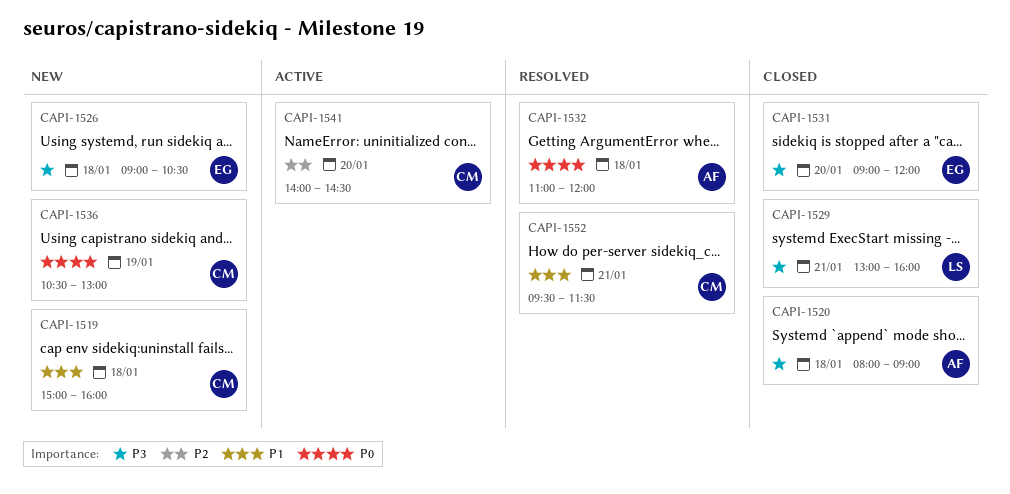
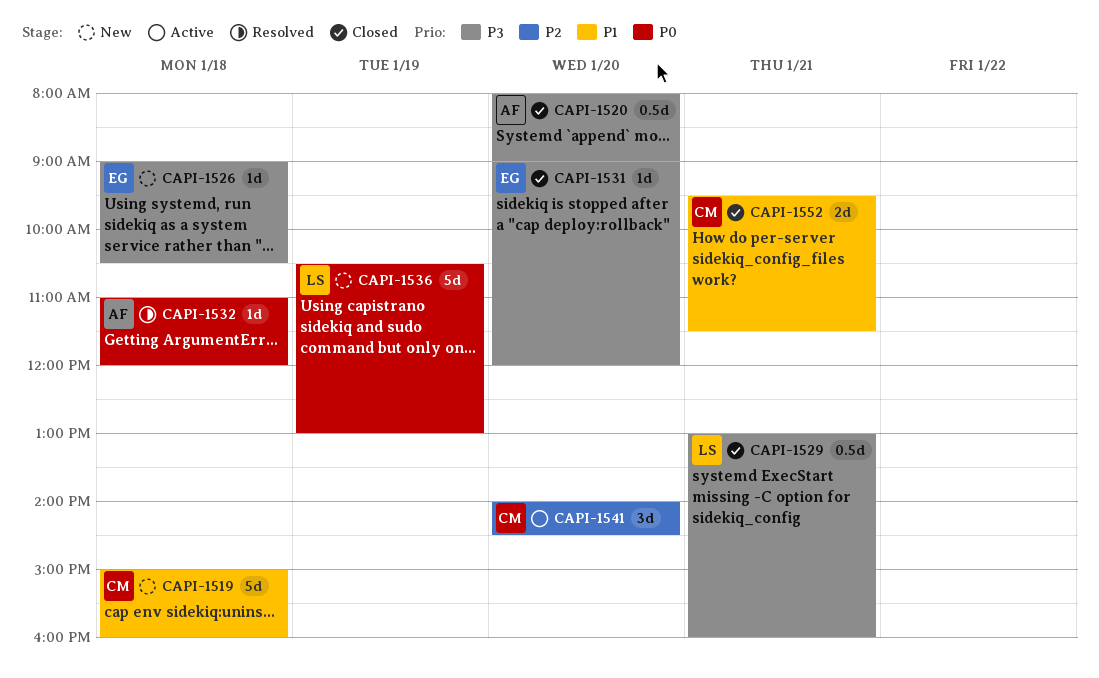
CAPI-1520, day: Jan 18 -> Jan 20
CAPI-1536, owner: CM -> LS
CAPI-1552, status: Resolved -> Closed

